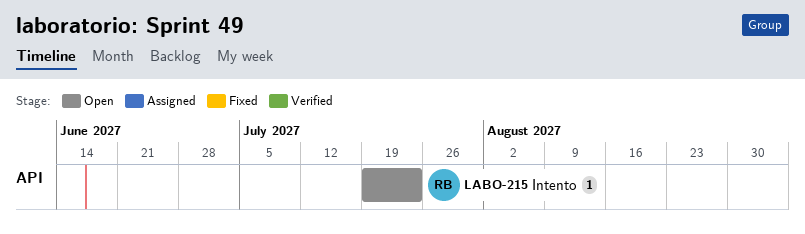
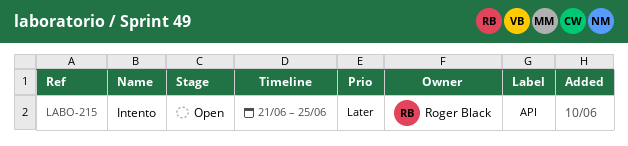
LABO-215, start: Jul 19 -> Jun 21
LABO-215, due: Jul 23 -> Jun 25

